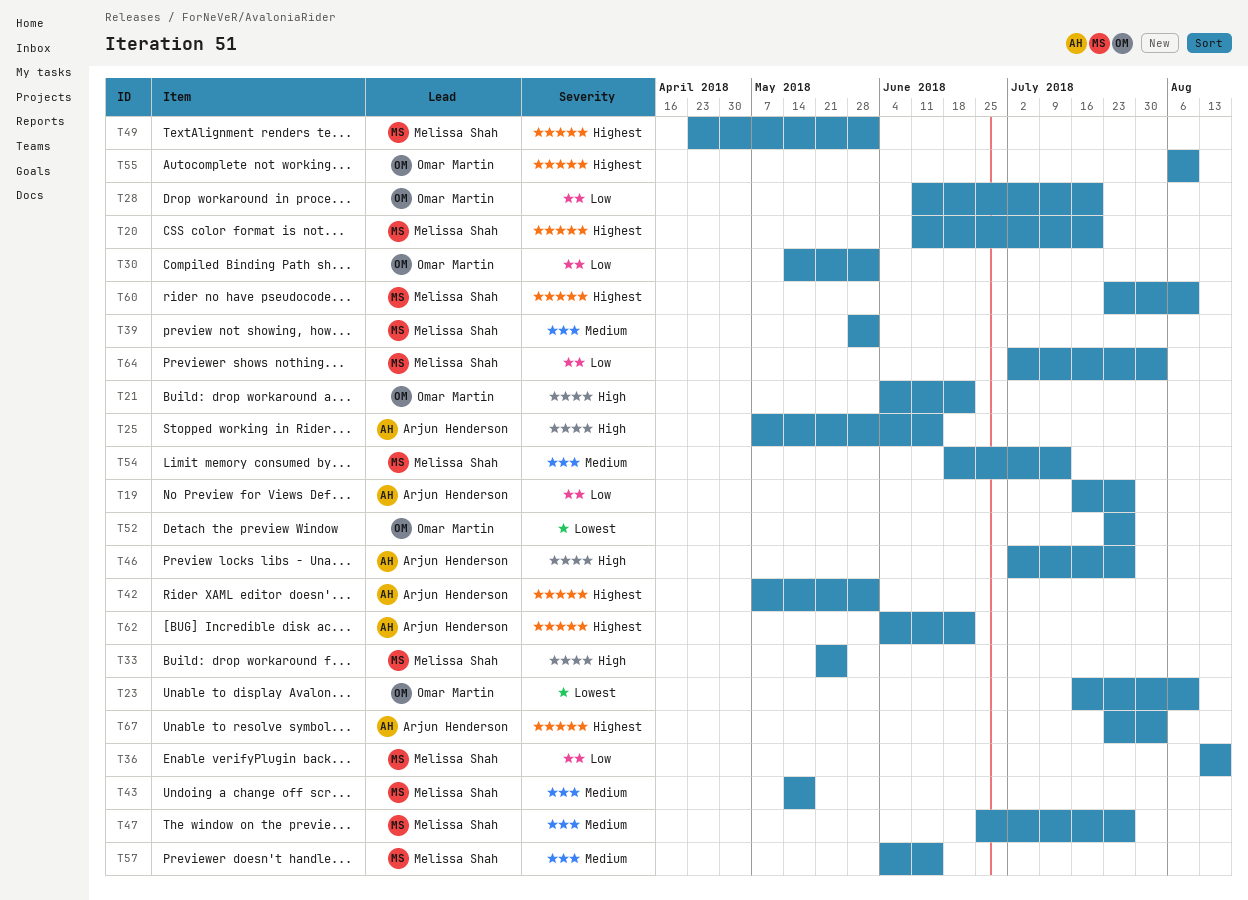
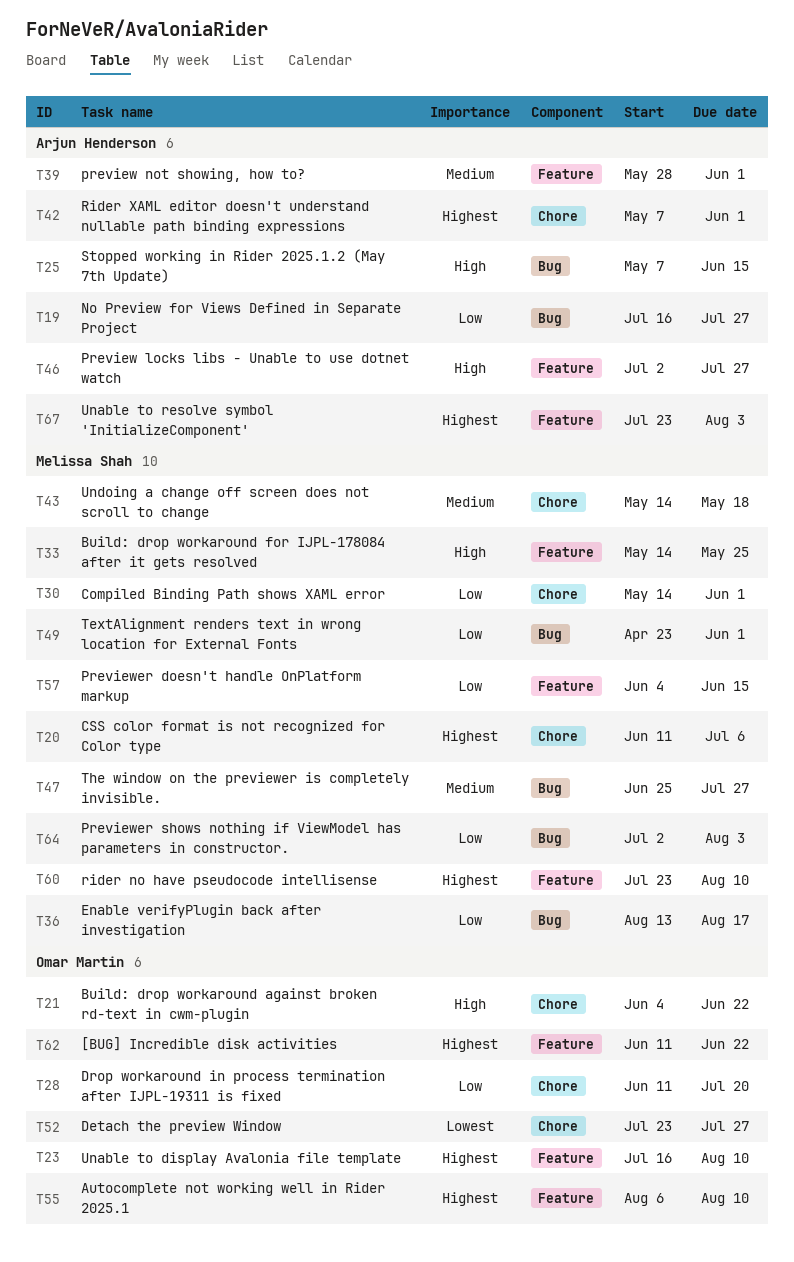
T20, due: Jul 20 -> Jul 6
T23, priority: Lowest -> Highest
T30, owner: Omar Martin -> Melissa Shah
T33, start: May 21 -> May 14
T39, owner: Melissa Shah -> Arjun Henderson
T49, priority: Highest -> Low
T54: present -> none
T57, priority: Medium -> Low
T62, owner: Arjun Henderson -> Omar Martin
T62, start: Jun 4 -> Jun 11

